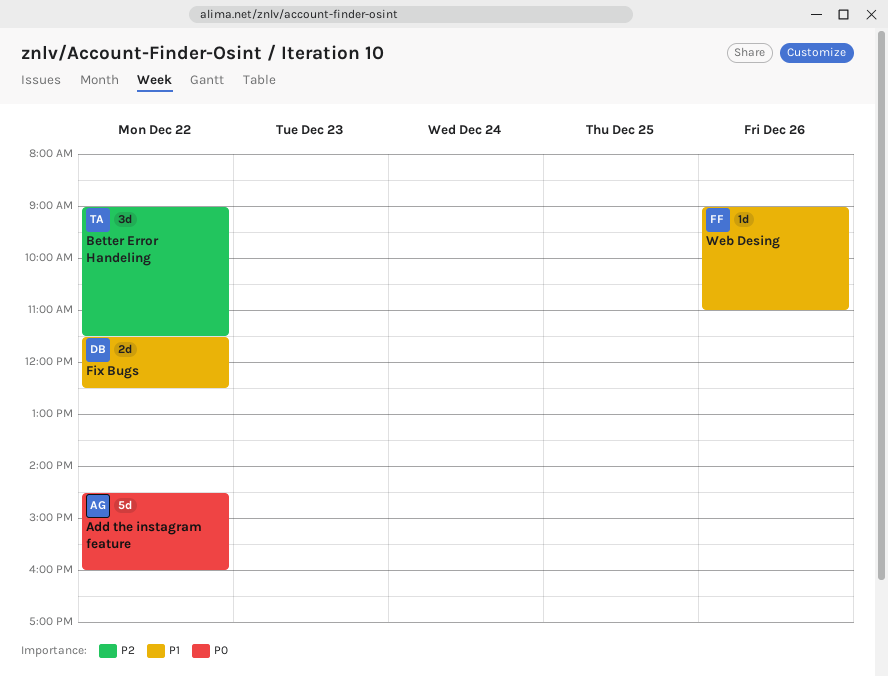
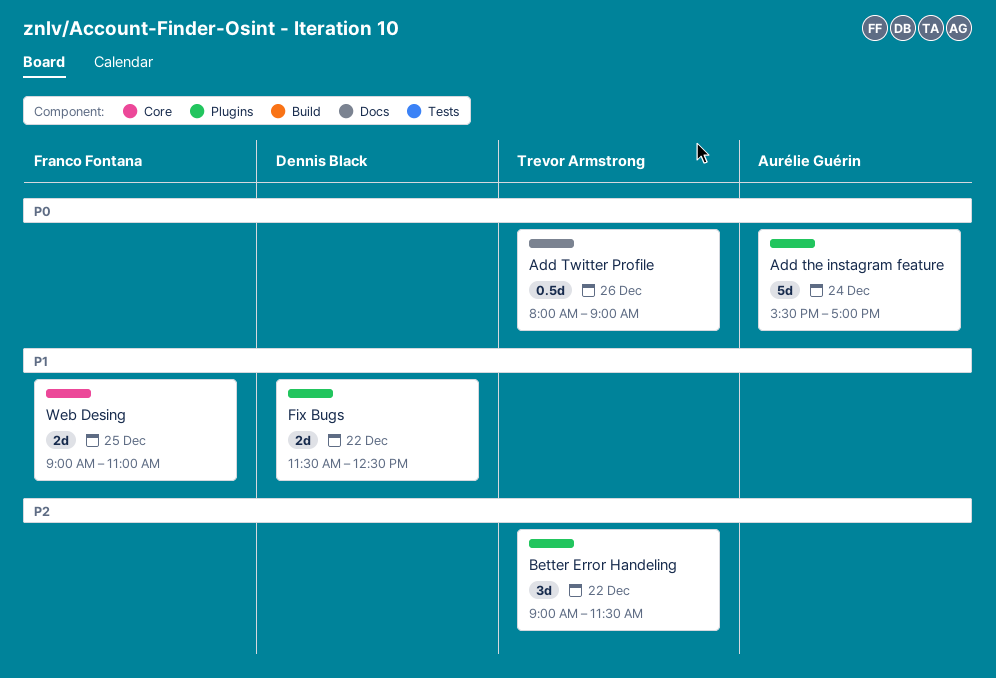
Add the instagram feature, day: Dec 22 -> Dec 24
Add the instagram feature, begins: 14:30 -> 15:30
Add the instagram feature, ends: 16:00 -> 17:00
Add Twitter Profile: none -> present
Web Desing, estimate: 1d -> 2d
Web Desing, day: Dec 26 -> Dec 25

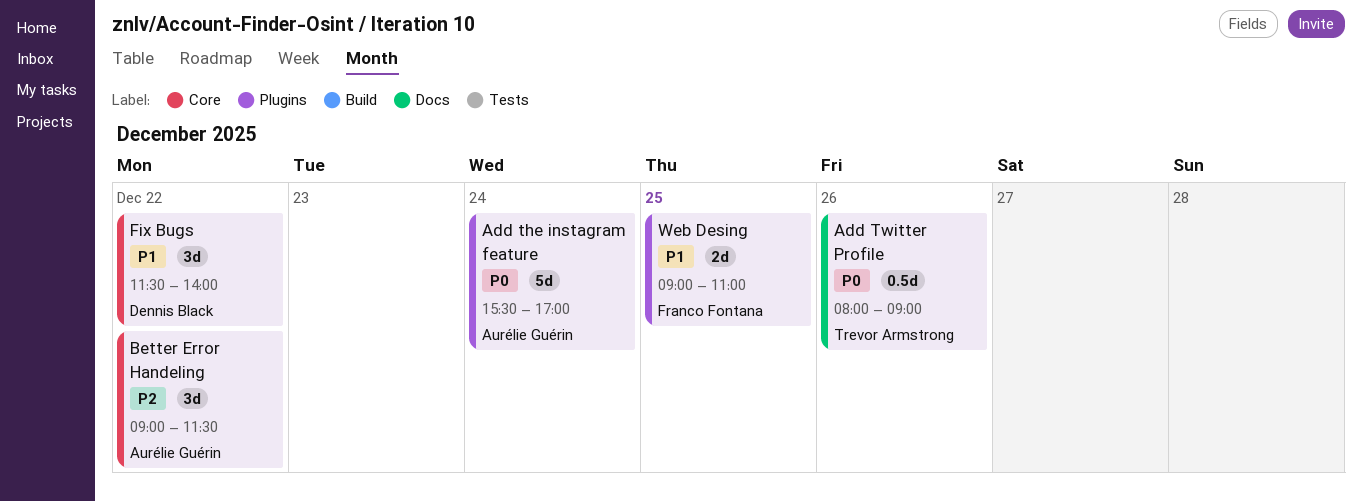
Better Error Handeling, owner: Trevor Armstrong -> Aurélie Guérin
Better Error Handeling, label: Plugins -> Core
Fix Bugs, label: Plugins -> Core
Fix Bugs, estimate: 2d -> 3d
Fix Bugs, ends: 12:30 -> 14:00
Web Desing, label: Core -> Plugins

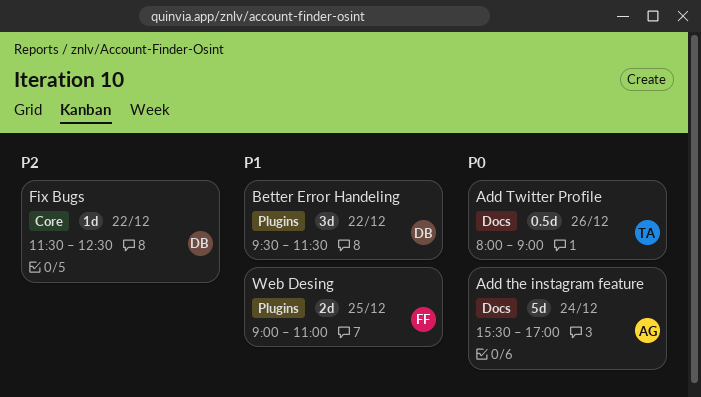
Add the instagram feature, label: Plugins -> Docs
Better Error Handeling, owner: Aurélie Guérin -> Dennis Black
Better Error Handeling, priority: P2 -> P1
Better Error Handeling, label: Core -> Plugins
Better Error Handeling, begins: 09:00 -> 09:30
Fix Bugs, priority: P1 -> P2
Fix Bugs, estimate: 3d -> 1d
Fix Bugs, ends: 14:00 -> 12:30

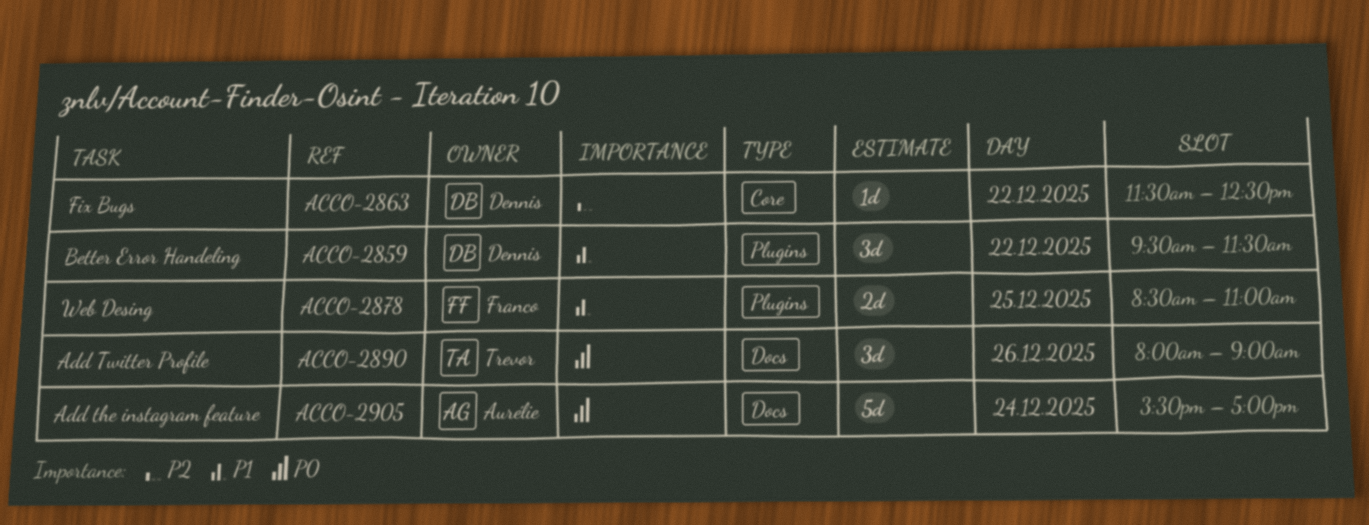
Add Twitter Profile, estimate: 0.5d -> 3d
Web Desing, begins: 09:00 -> 08:30

